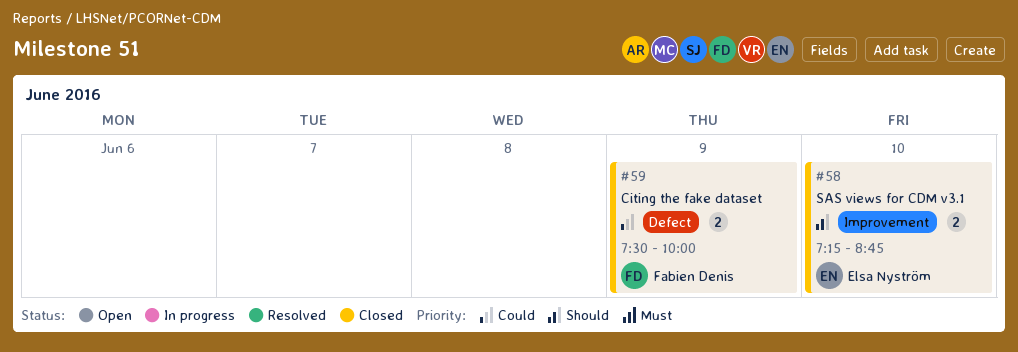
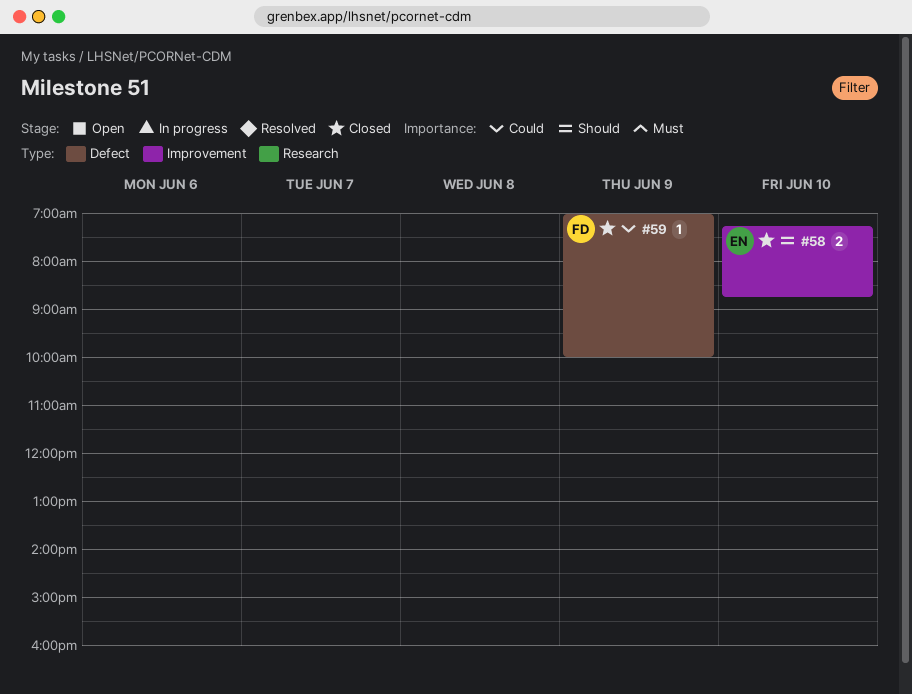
#59, estimate: 2 -> 1
#59, begins: 07:30 -> 07:00

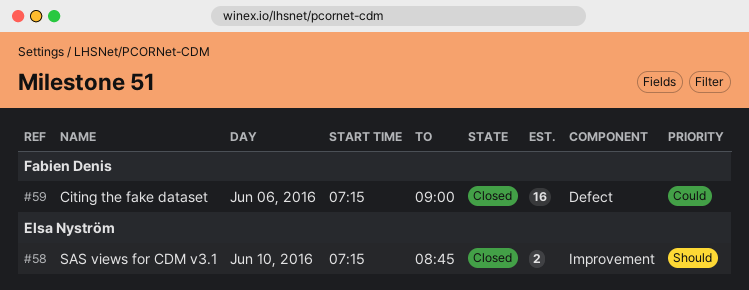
#59, estimate: 1 -> 16
#59, day: Jun 9 -> Jun 6
#59, begins: 07:00 -> 07:15
#59, ends: 10:00 -> 09:00

